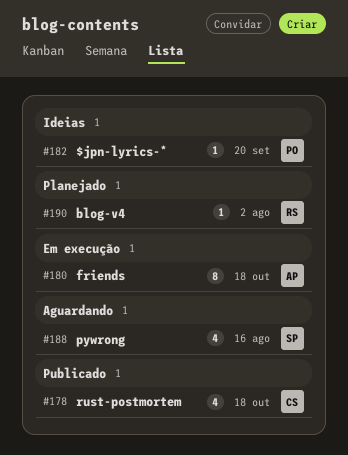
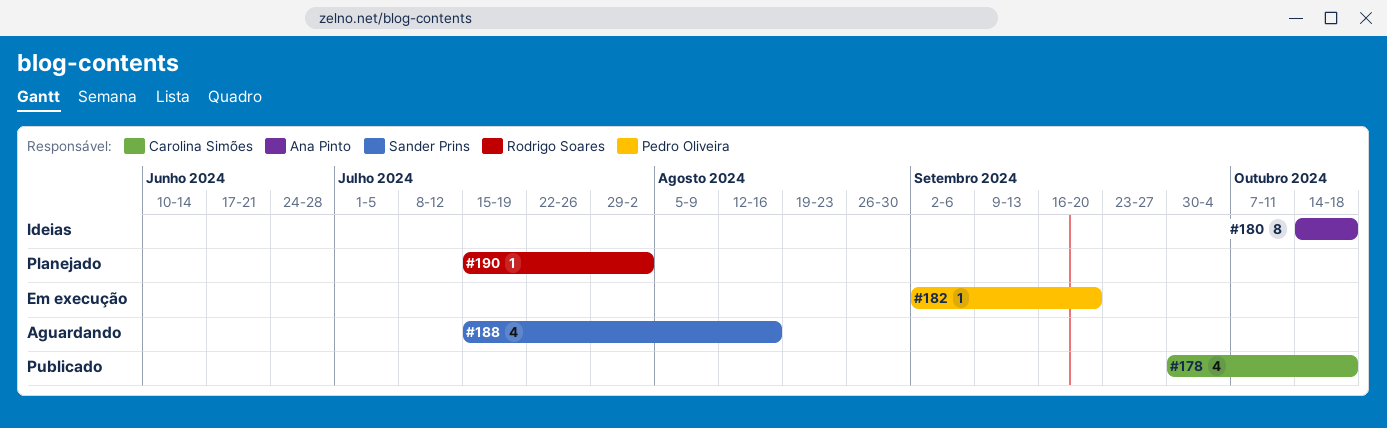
#180, status: Em execução -> Ideias
#182, status: Ideias -> Em execução

